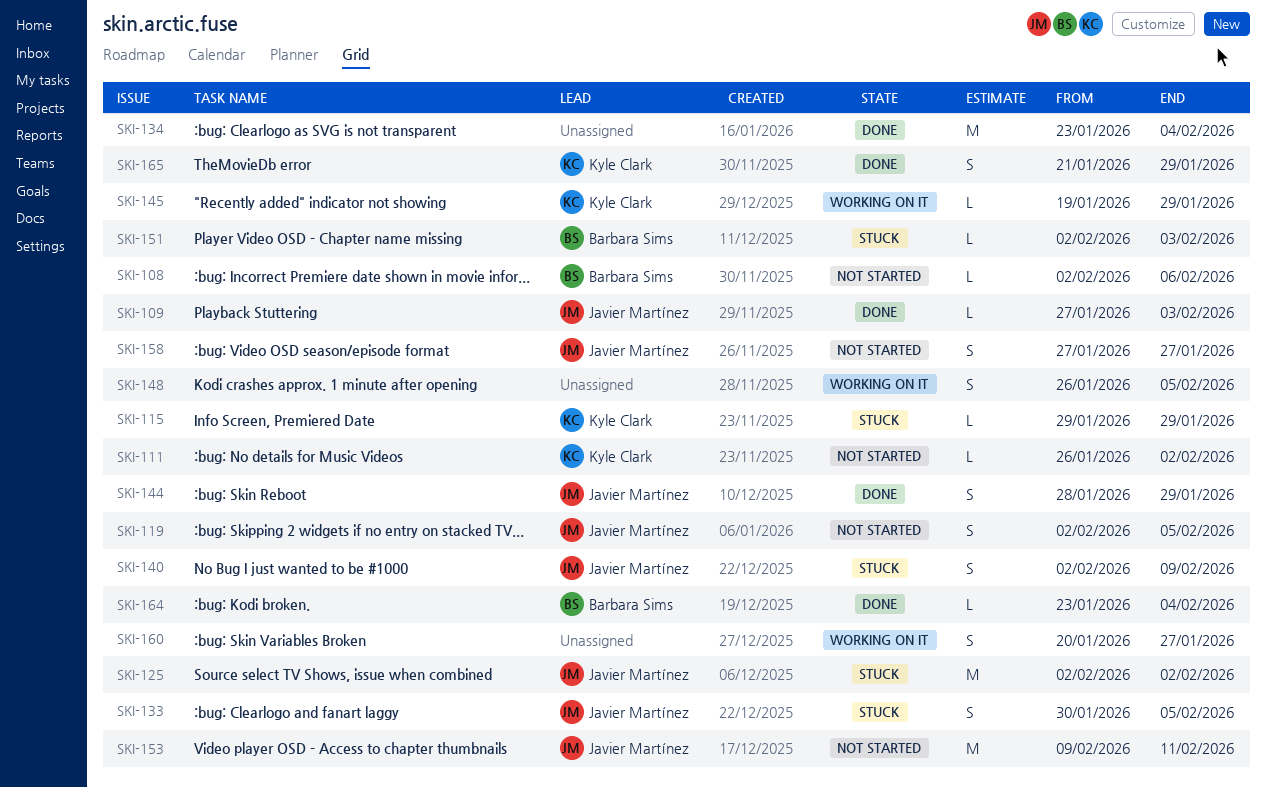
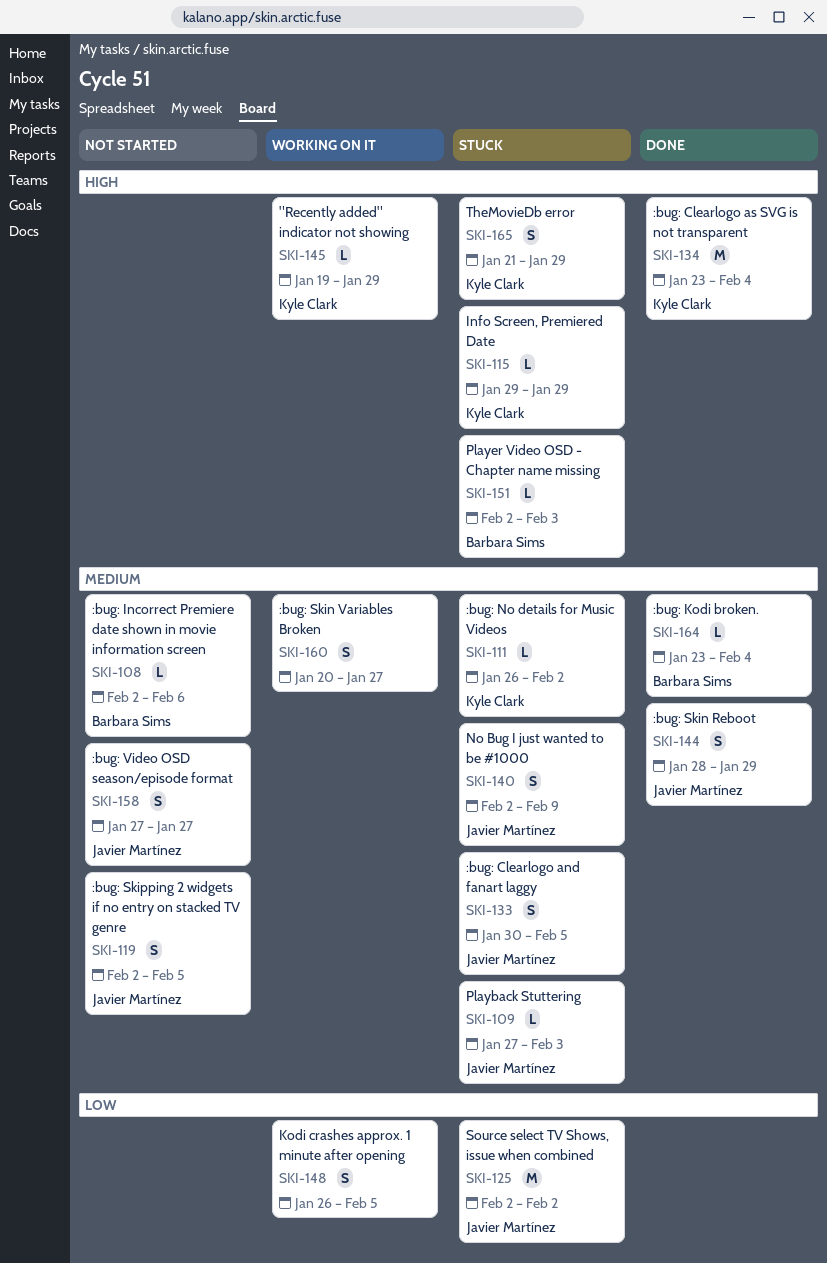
SKI-109, status: Done -> Stuck
SKI-111, status: Not started -> Stuck
SKI-134, owner: none -> Kyle Clark
SKI-153: present -> none
SKI-165, status: Done -> Stuck

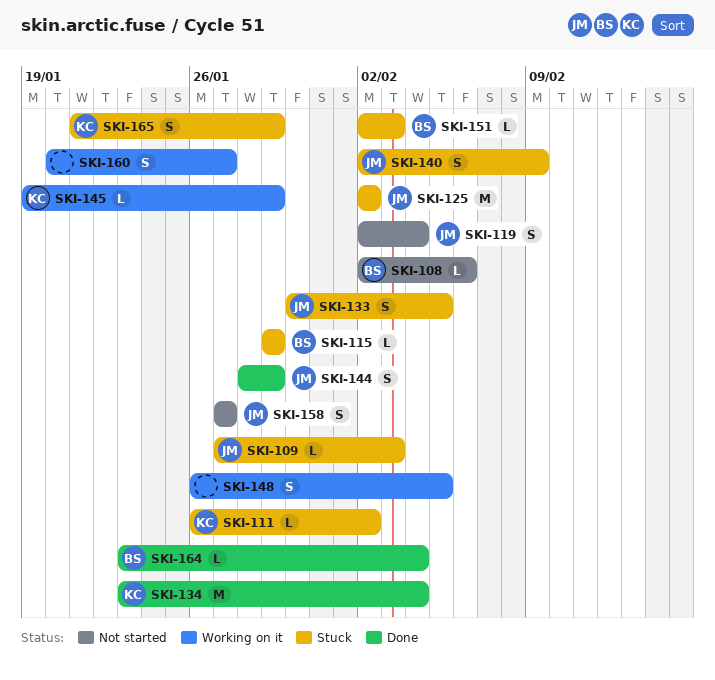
SKI-115, owner: Kyle Clark -> Barbara Sims
SKI-119, due: Feb 5 -> Feb 4

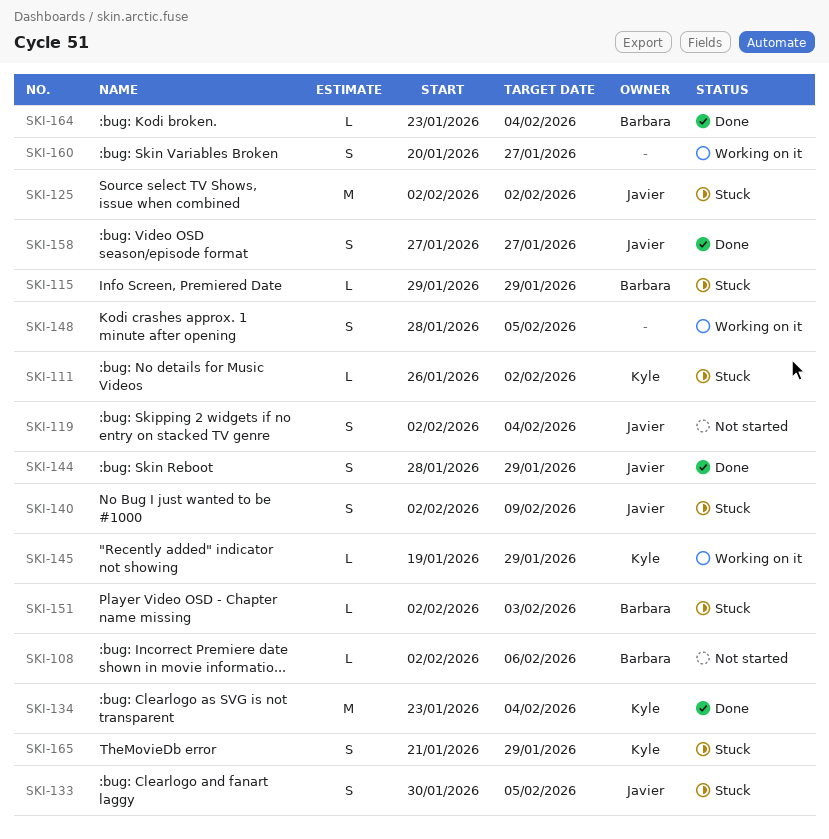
SKI-109: present -> none
SKI-148, start: Jan 26 -> Jan 28
SKI-158, status: Not started -> Done

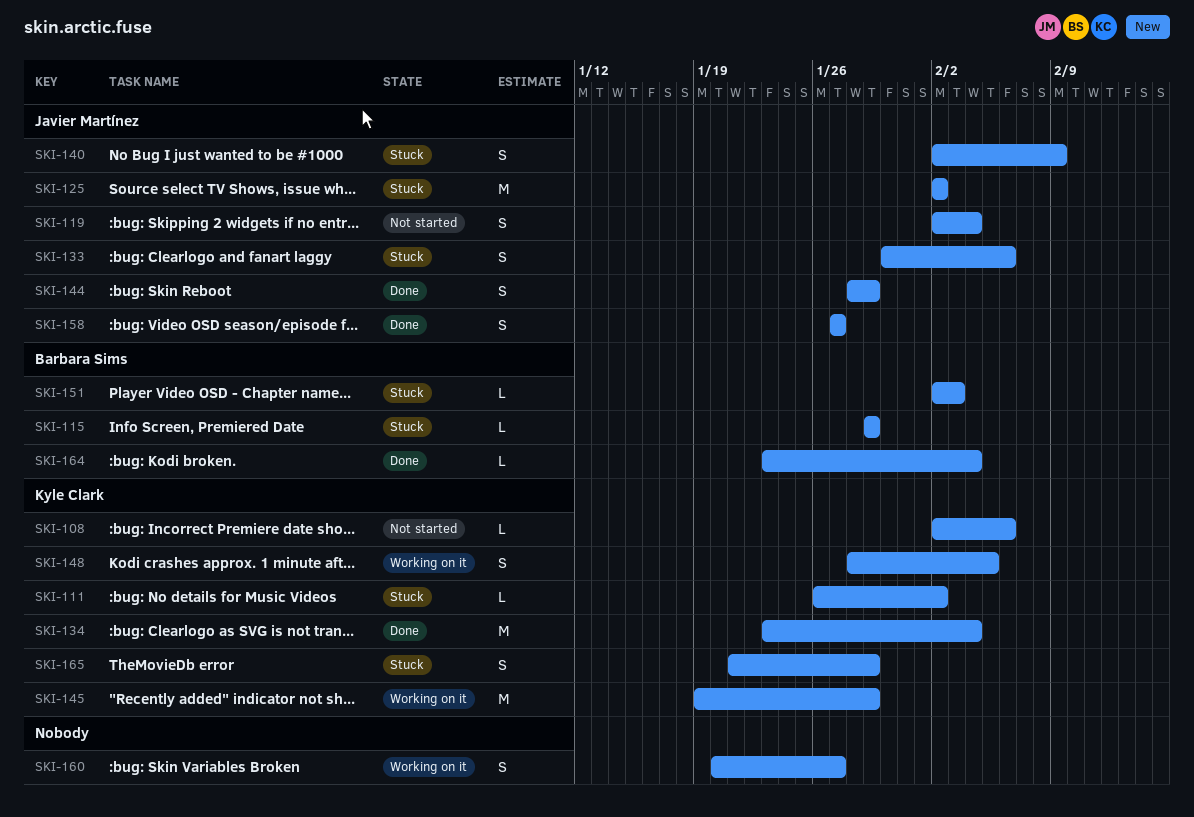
SKI-108, owner: Barbara Sims -> Kyle Clark
SKI-133, due: Feb 5 -> Feb 6
SKI-145, estimate: L -> M
SKI-148, owner: none -> Kyle Clark

